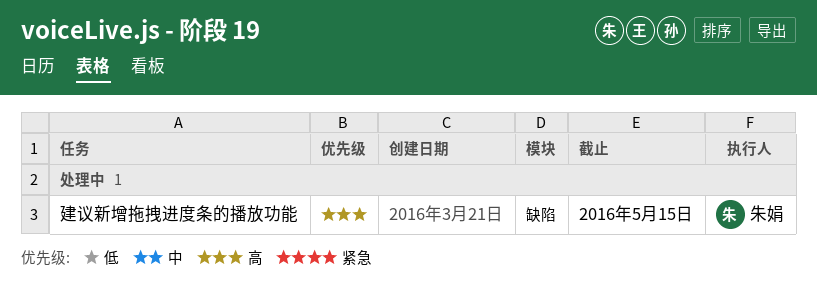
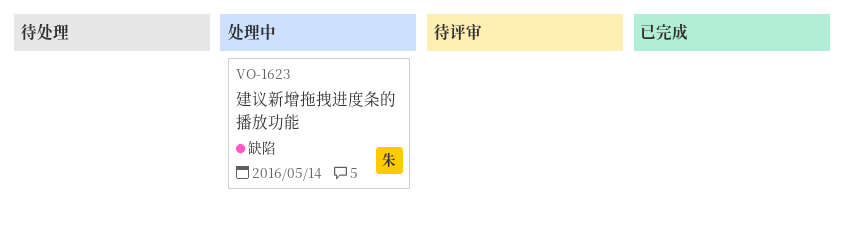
建议新增拖拽进度条的播放功能, due: May 15 -> May 14

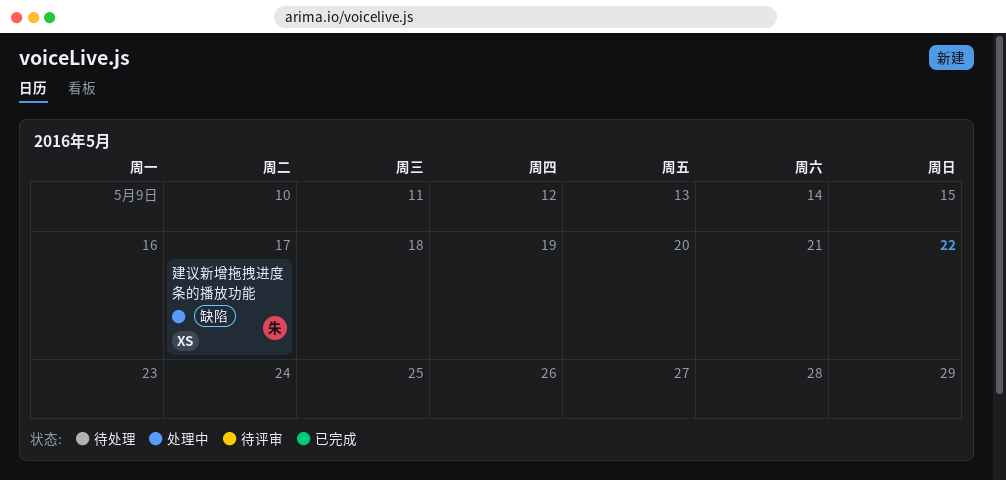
建议新增拖拽进度条的播放功能, due: May 14 -> May 17

